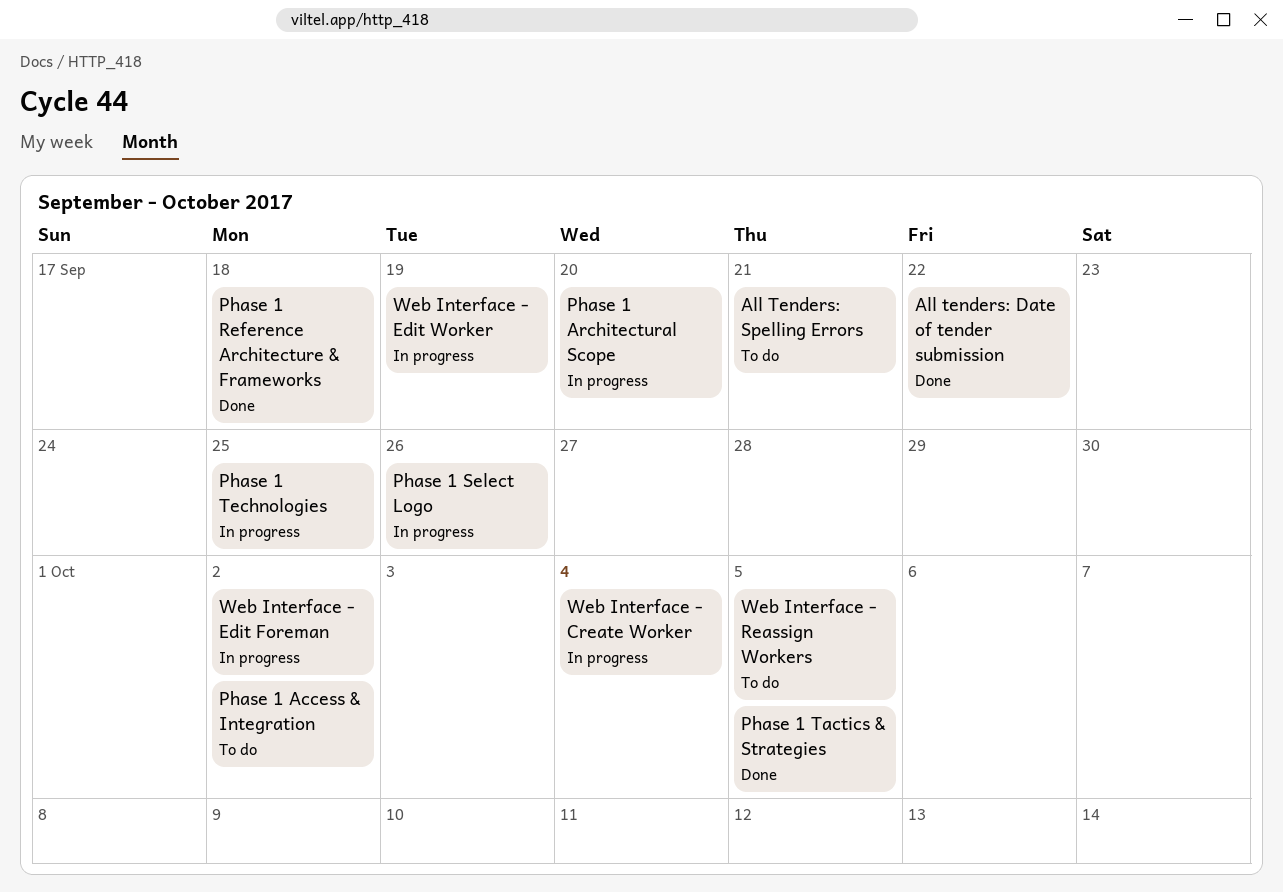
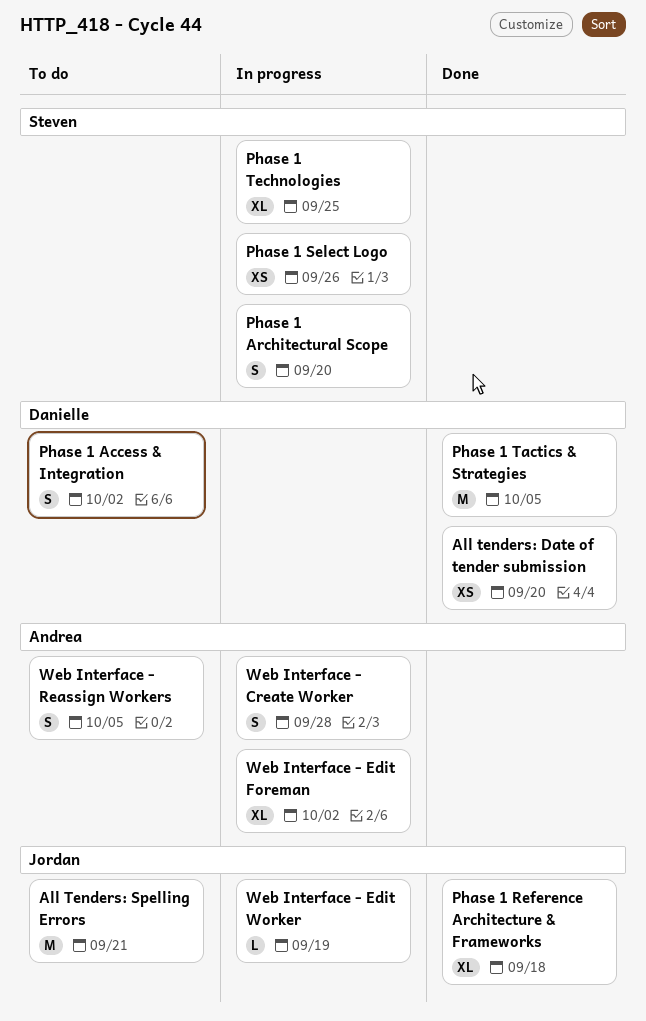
All tenders: Date of tender submission, due: Sep 22 -> Sep 20
Web Interface - Create Worker, due: Oct 4 -> Sep 28

